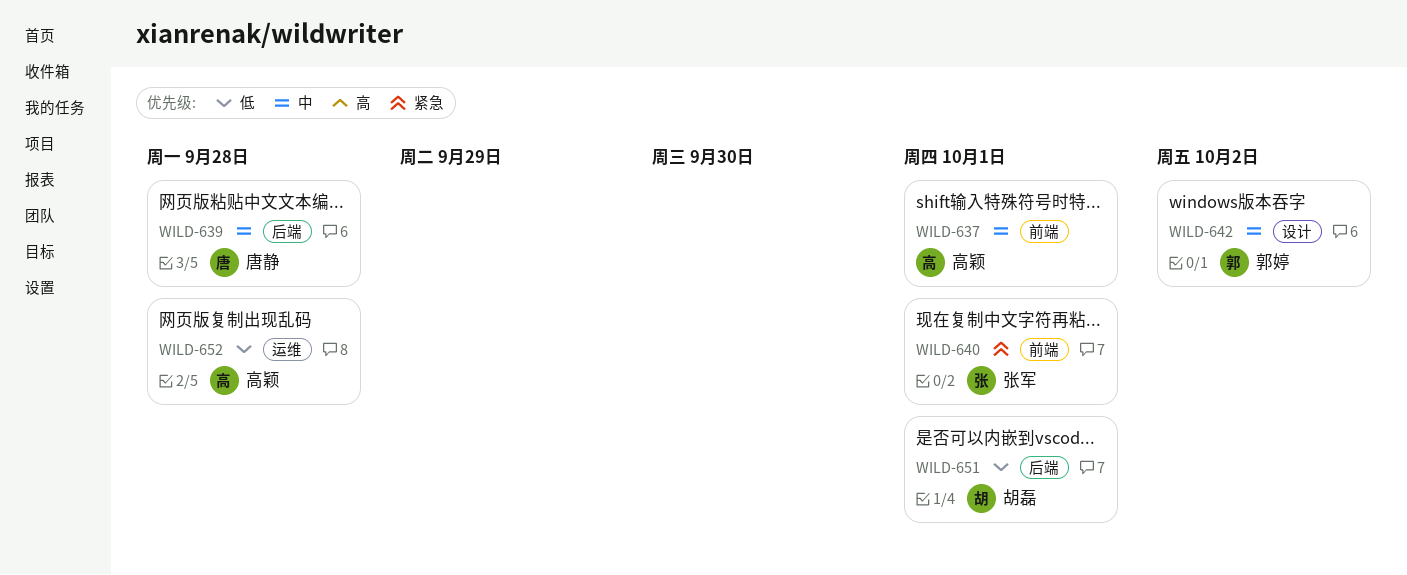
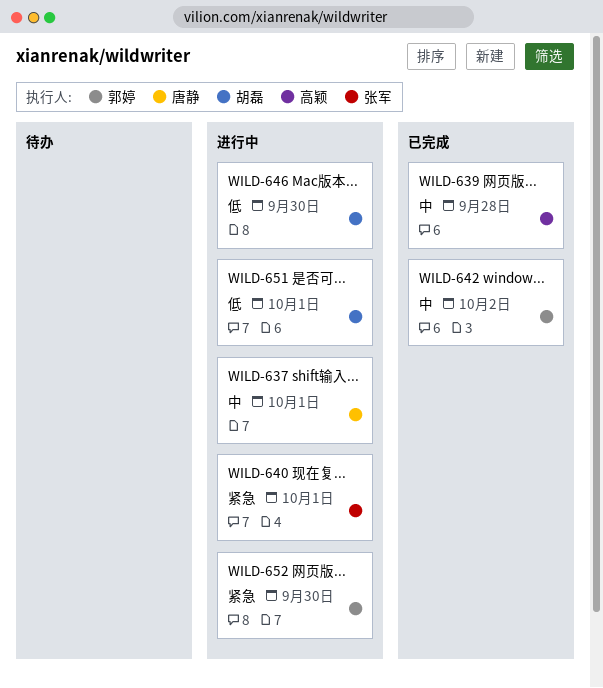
WILD-637, owner: 高颖 -> 唐静
WILD-639, owner: 唐静 -> 高颖
WILD-646: none -> present
WILD-652, owner: 高颖 -> 郭婷
WILD-652, priority: 低 -> 紧急
WILD-652, due: Sep 28 -> Sep 30

